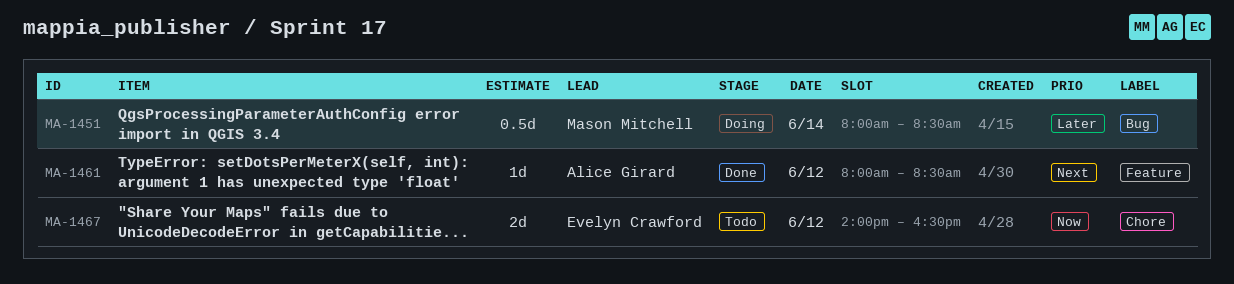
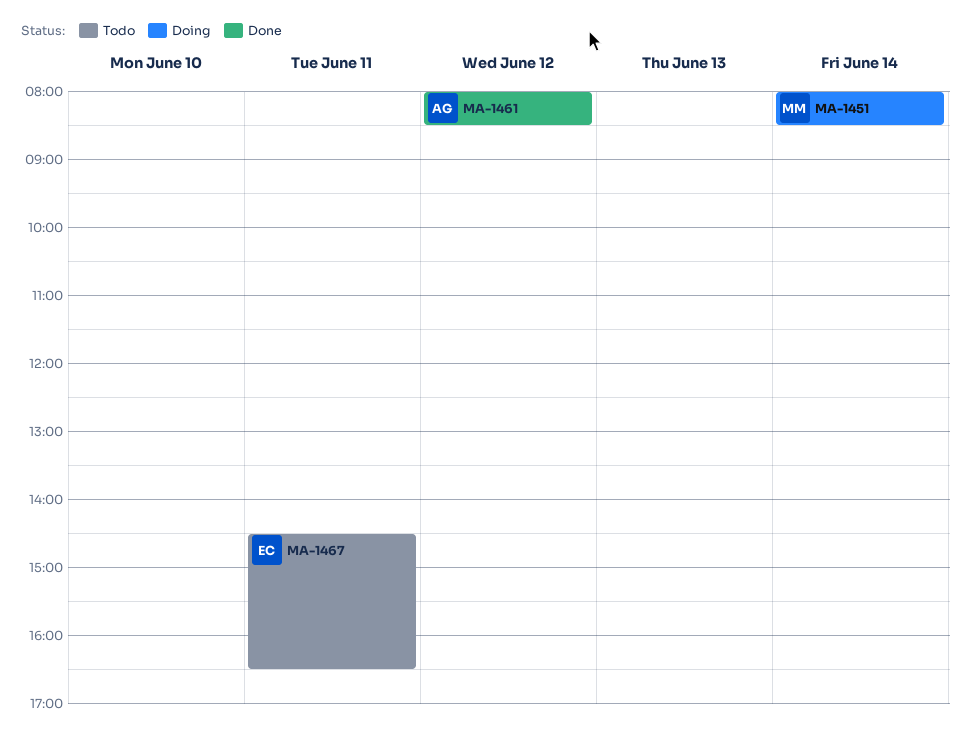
MA-1467, day: Jun 12 -> Jun 11
MA-1467, begins: 14:00 -> 14:30

